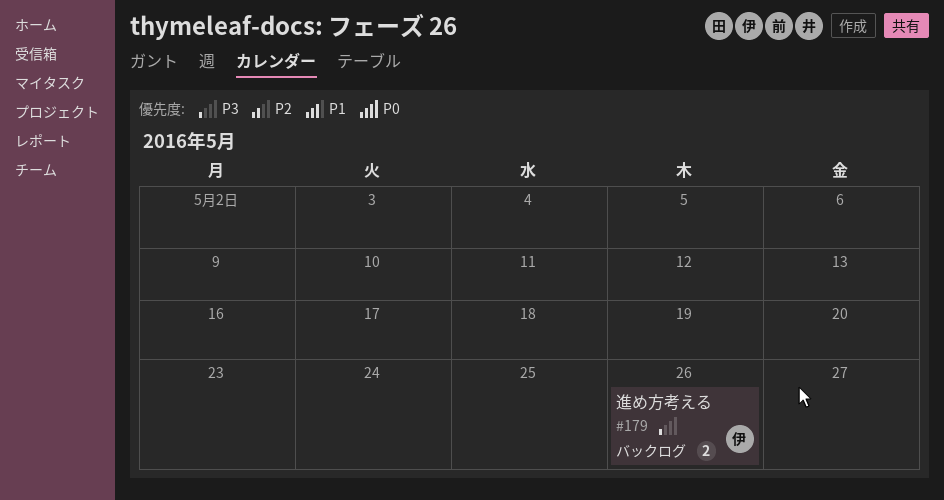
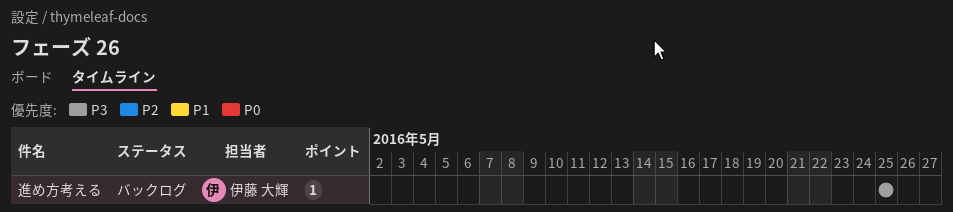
進め方考える, estimate: 2 -> 1
進め方考える, due: May 26 -> May 25

